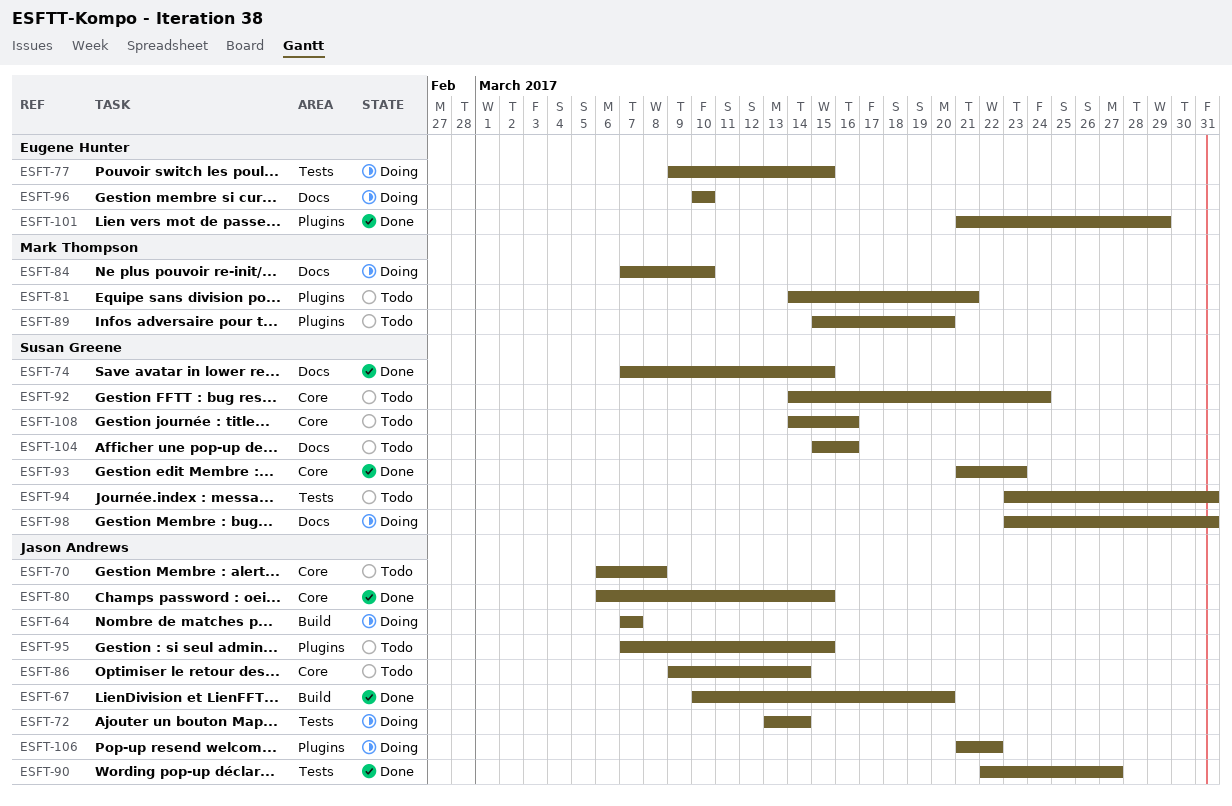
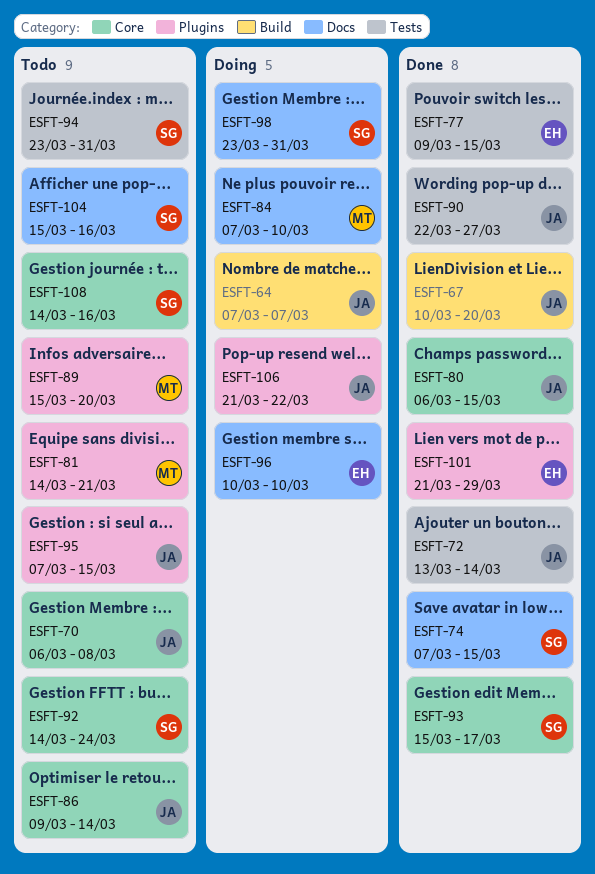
ESFT-72, status: Doing -> Done
ESFT-77, status: Doing -> Done
ESFT-93, start: Mar 21 -> Mar 15
ESFT-93, due: Mar 23 -> Mar 17

